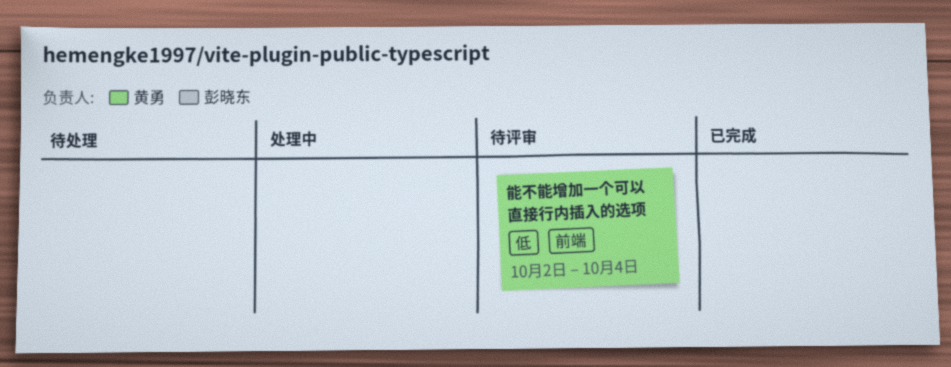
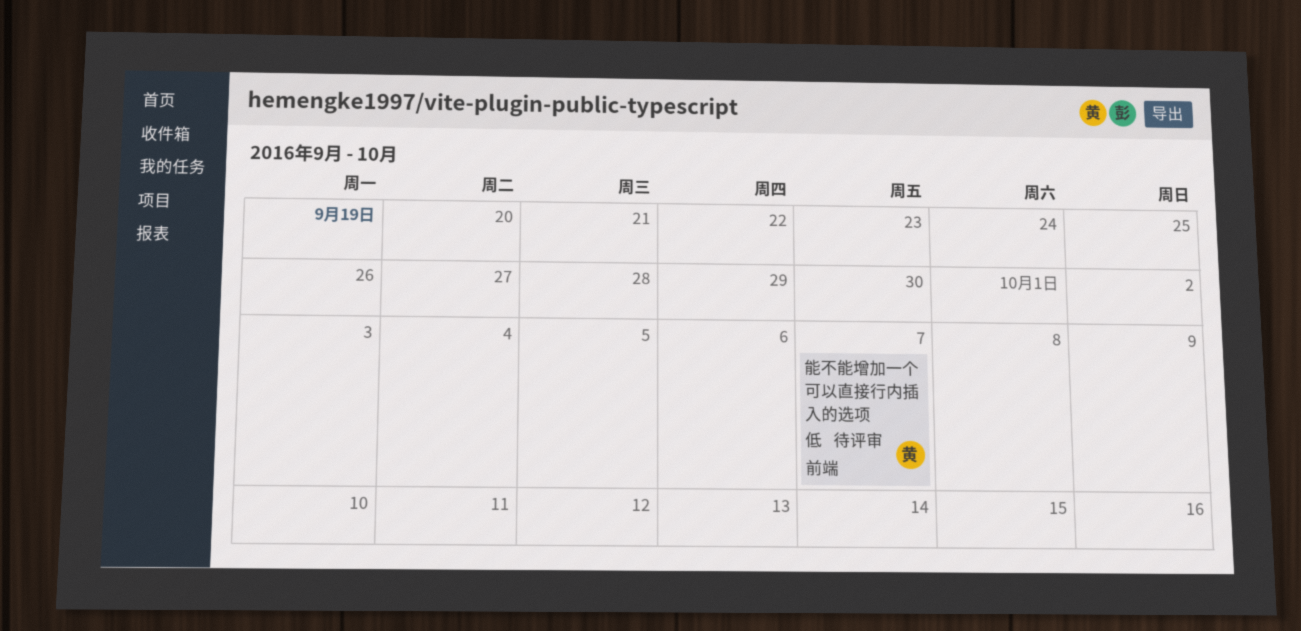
能不能增加一个可以直接行内插入的选项, due: Oct 4 -> Oct 7

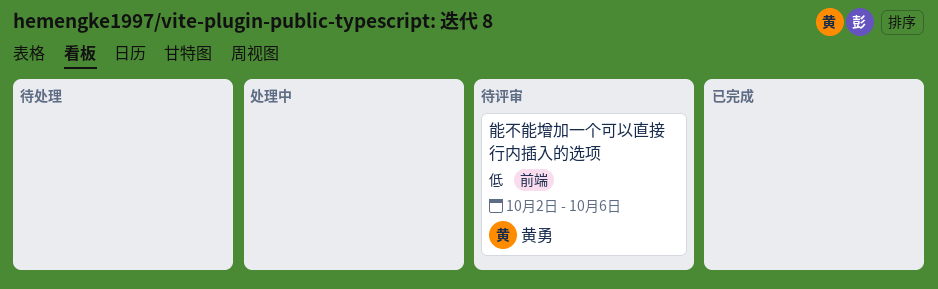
能不能增加一个可以直接行内插入的选项, due: Oct 7 -> Oct 6

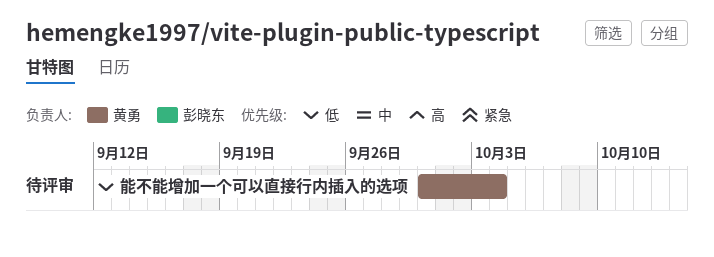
能不能增加一个可以直接行内插入的选项, start: Oct 2 -> Sep 30
能不能增加一个可以直接行内插入的选项, due: Oct 6 -> Oct 4

